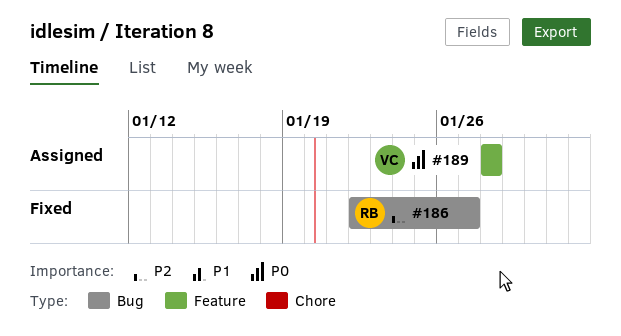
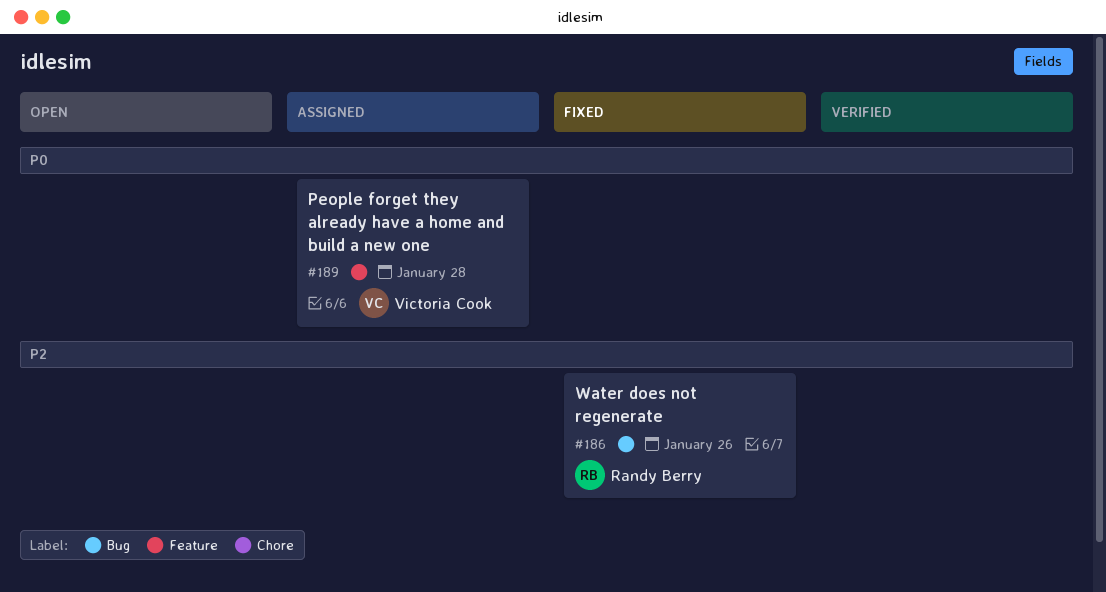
#186, due: Jan 27 -> Jan 26

